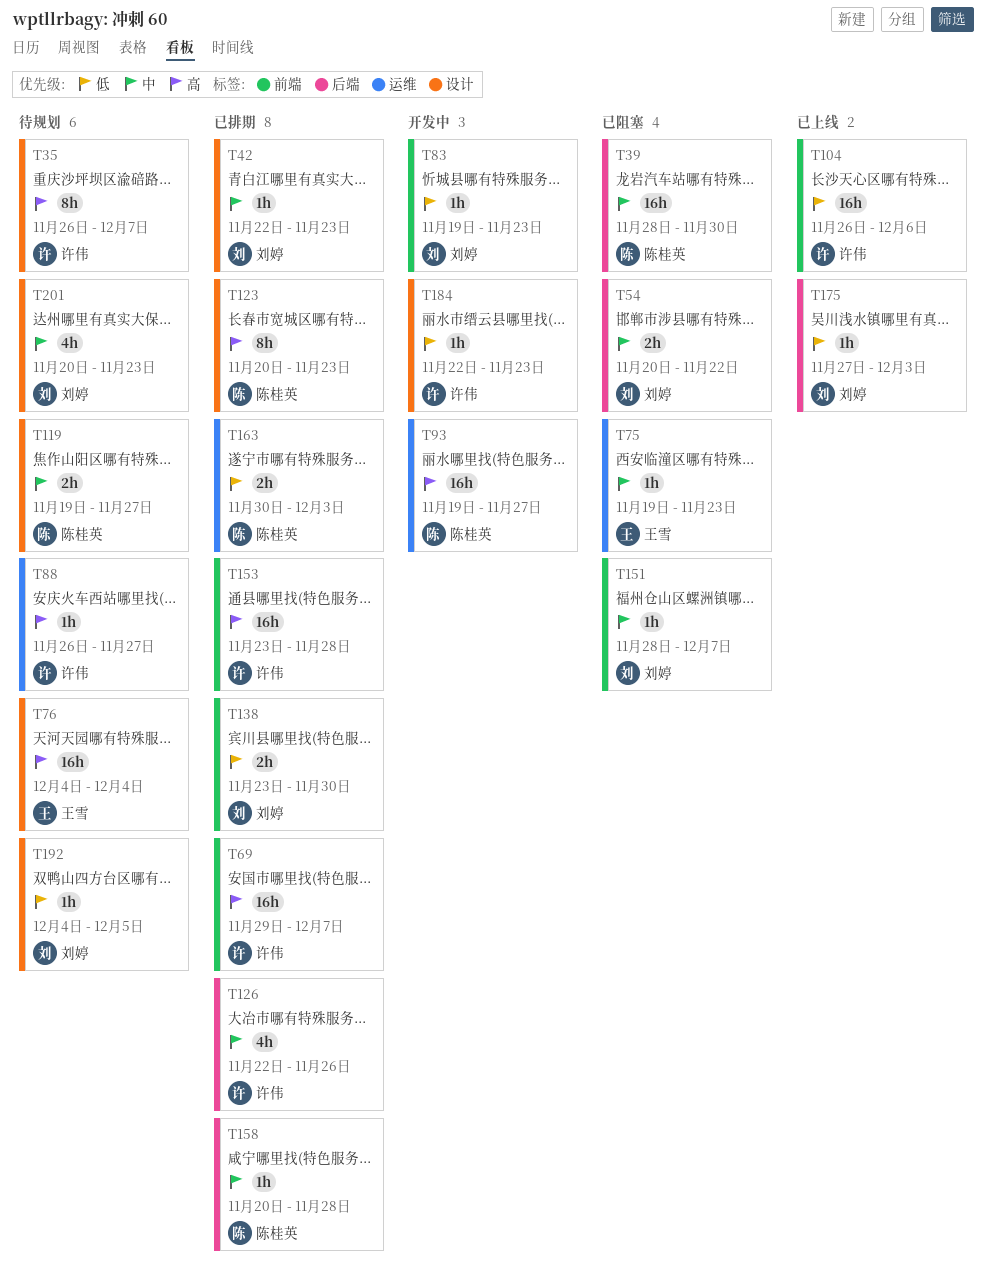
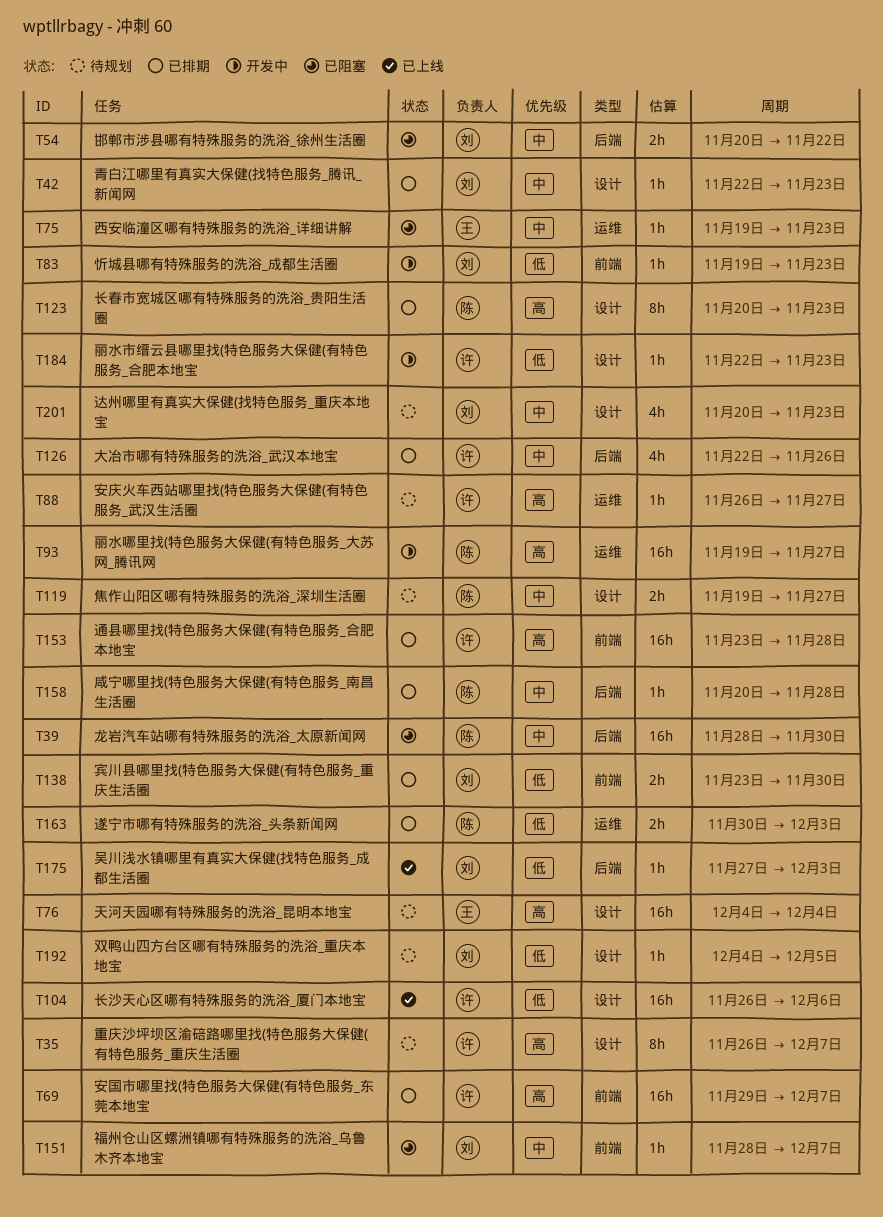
T104, label: 前端 -> 设计

